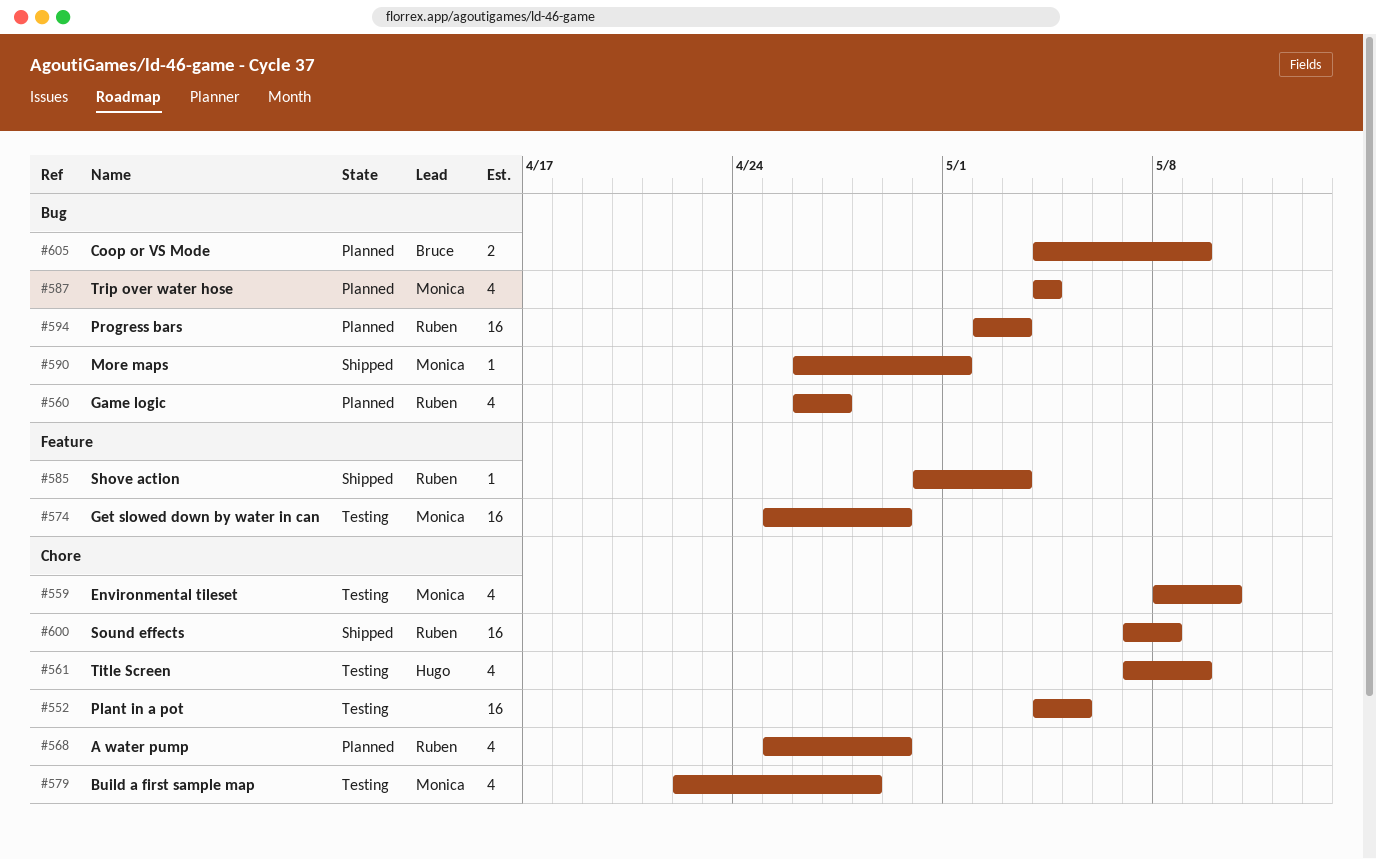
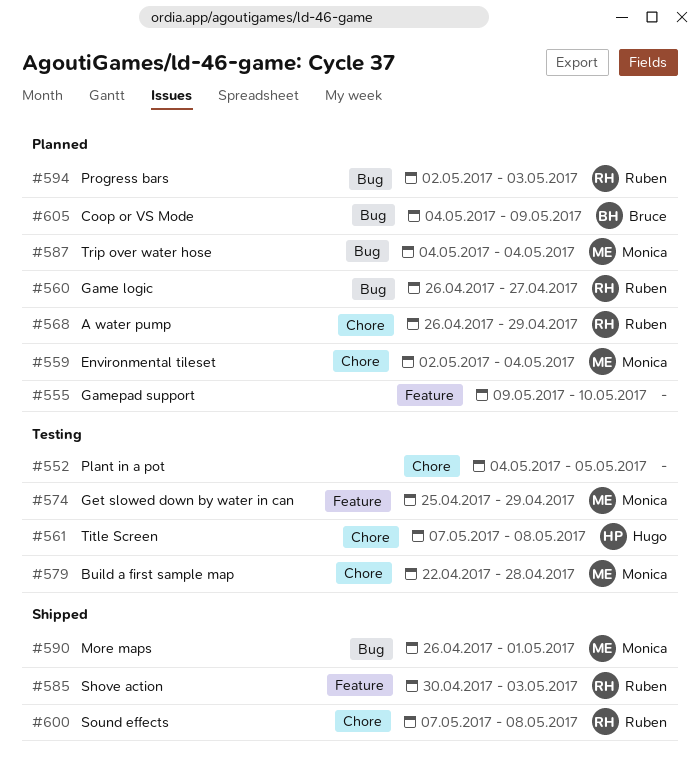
#555: none -> present
#559, status: Testing -> Planned
#559, start: May 8 -> May 2
#559, due: May 10 -> May 4
#561, due: May 9 -> May 8
#568, start: Apr 25 -> Apr 26

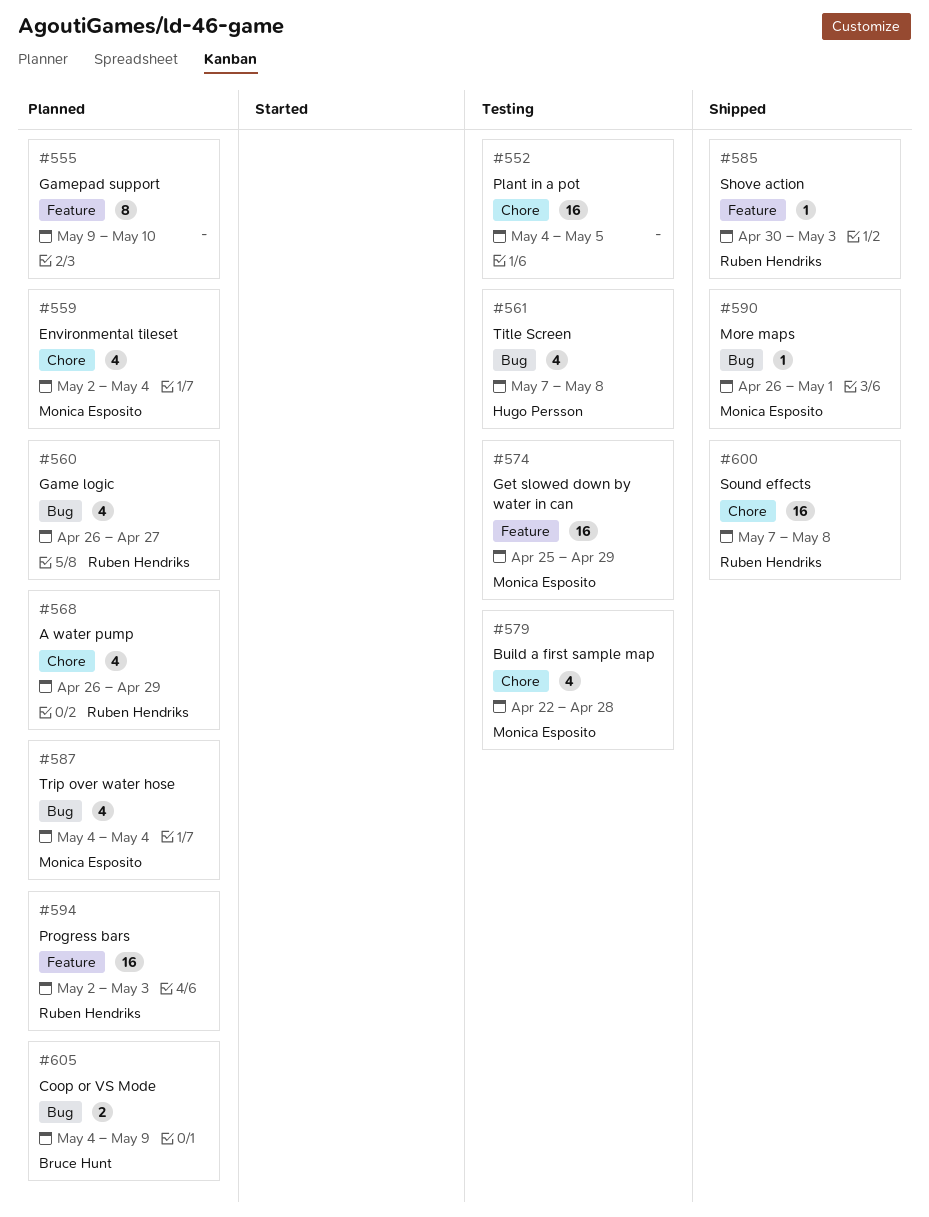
#561, label: Chore -> Bug
#594, label: Bug -> Feature

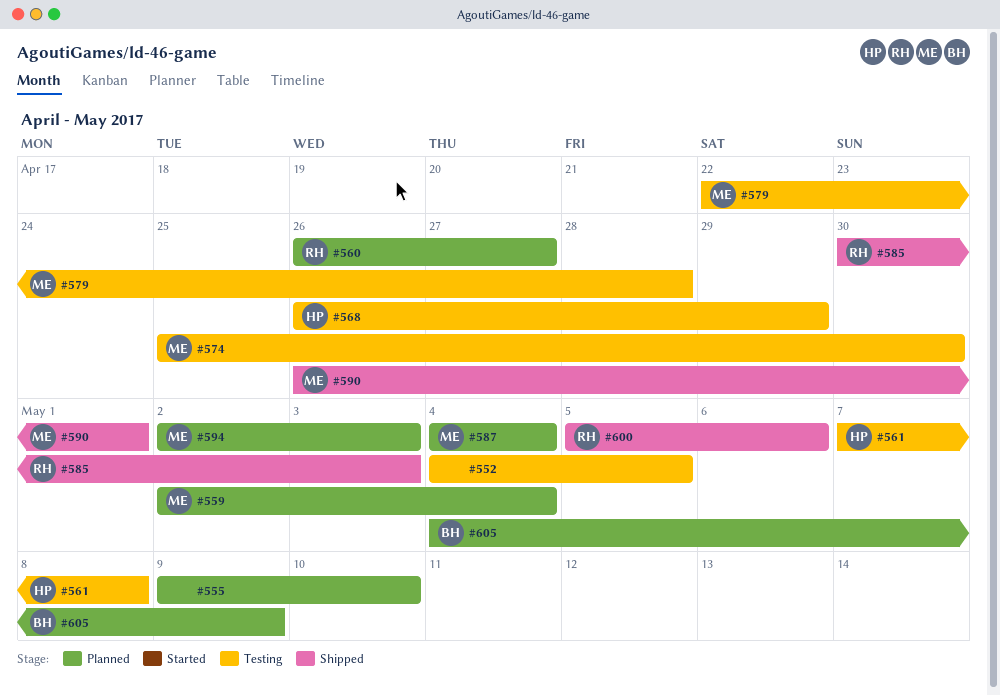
#568, status: Planned -> Testing
#568, owner: Ruben Hendriks -> Hugo Persson
#574, due: Apr 29 -> Apr 30
#594, owner: Ruben Hendriks -> Monica Esposito
#600, start: May 7 -> May 5
#600, due: May 8 -> May 6

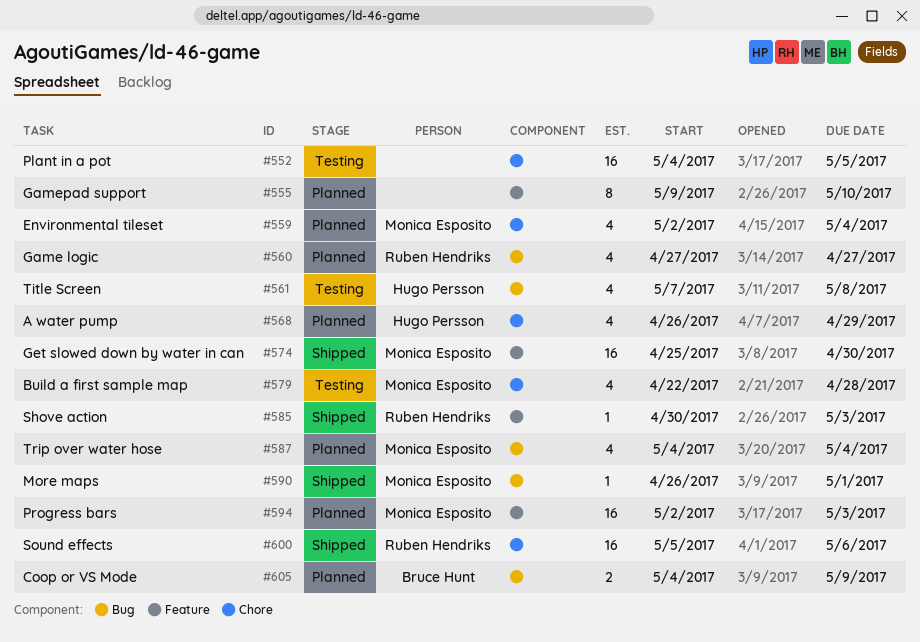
#560, start: Apr 26 -> Apr 27
#568, status: Testing -> Planned
#574, status: Testing -> Shipped

